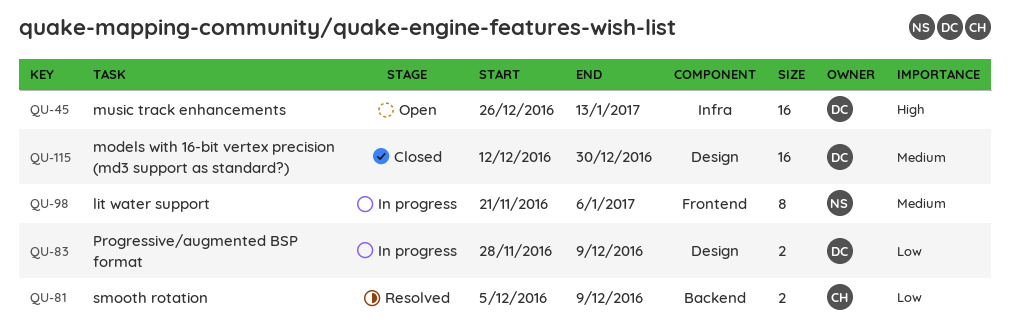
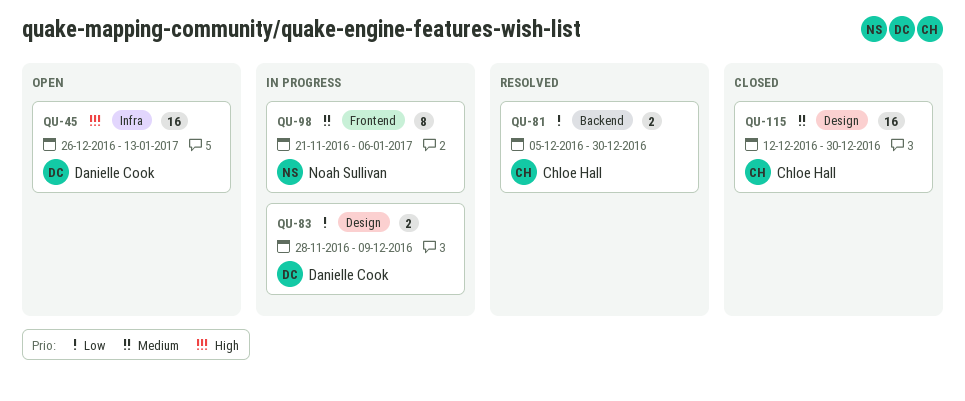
QU-81, due: Dec 9 -> Dec 30
QU-115, owner: Danielle Cook -> Chloe Hall

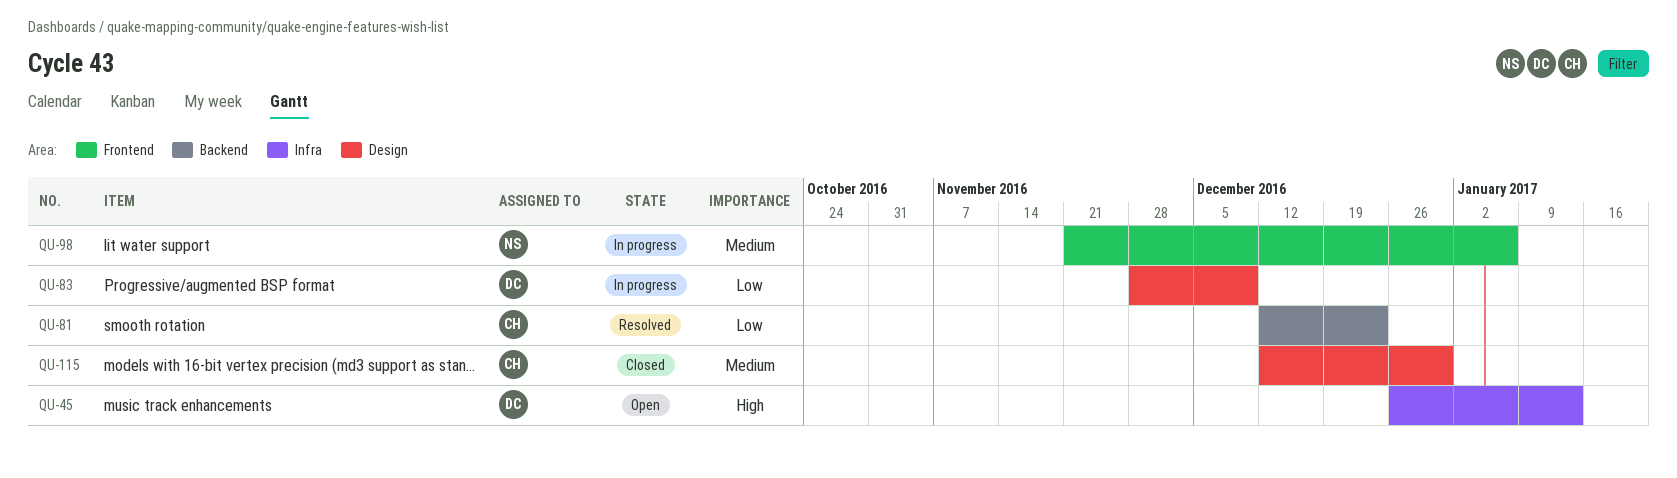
QU-81, start: Dec 5 -> Dec 12
QU-81, due: Dec 30 -> Dec 23

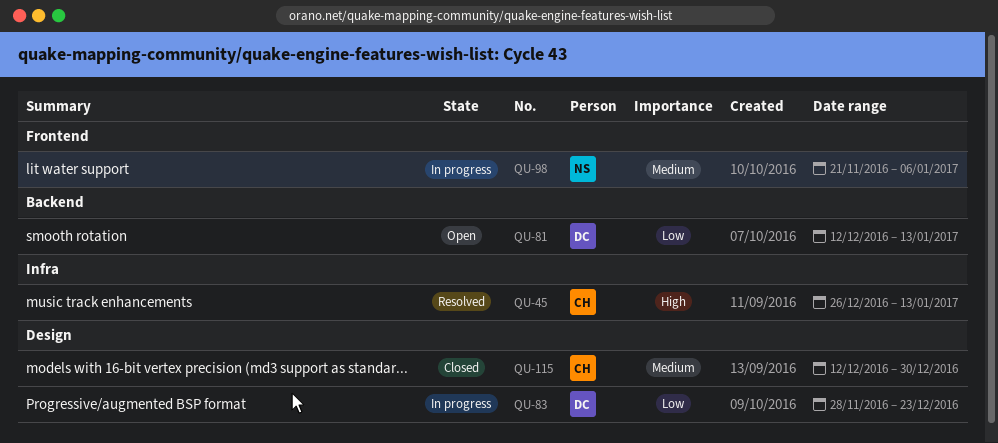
QU-45, status: Open -> Resolved
QU-45, owner: DC -> CH
QU-81, status: Resolved -> Open
QU-81, owner: CH -> DC
QU-81, due: Dec 23 -> Jan 13
QU-83, due: Dec 9 -> Dec 23

